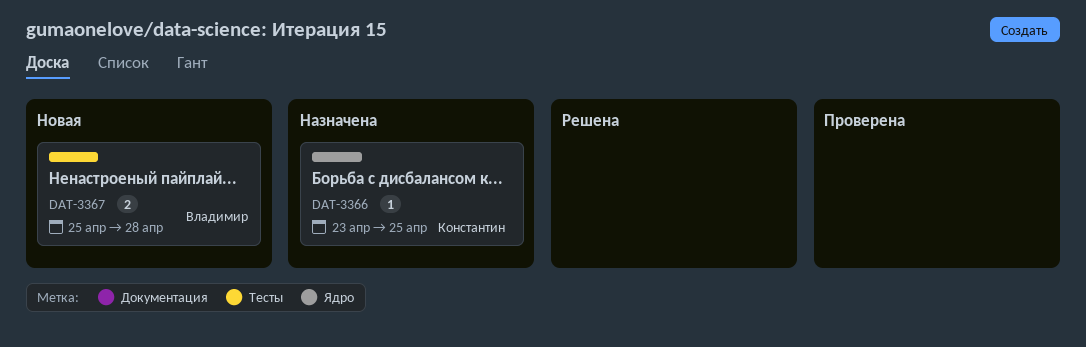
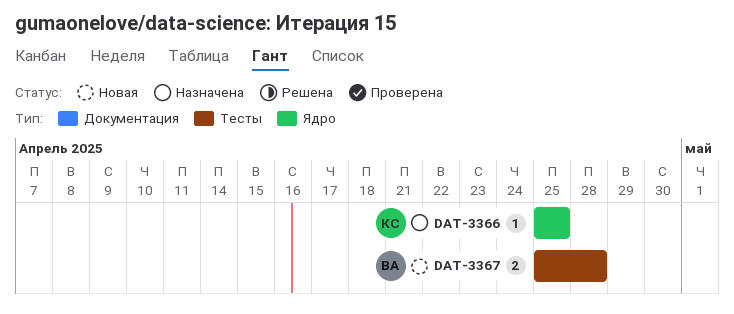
DAT-3366, start: Apr 23 -> Apr 25

